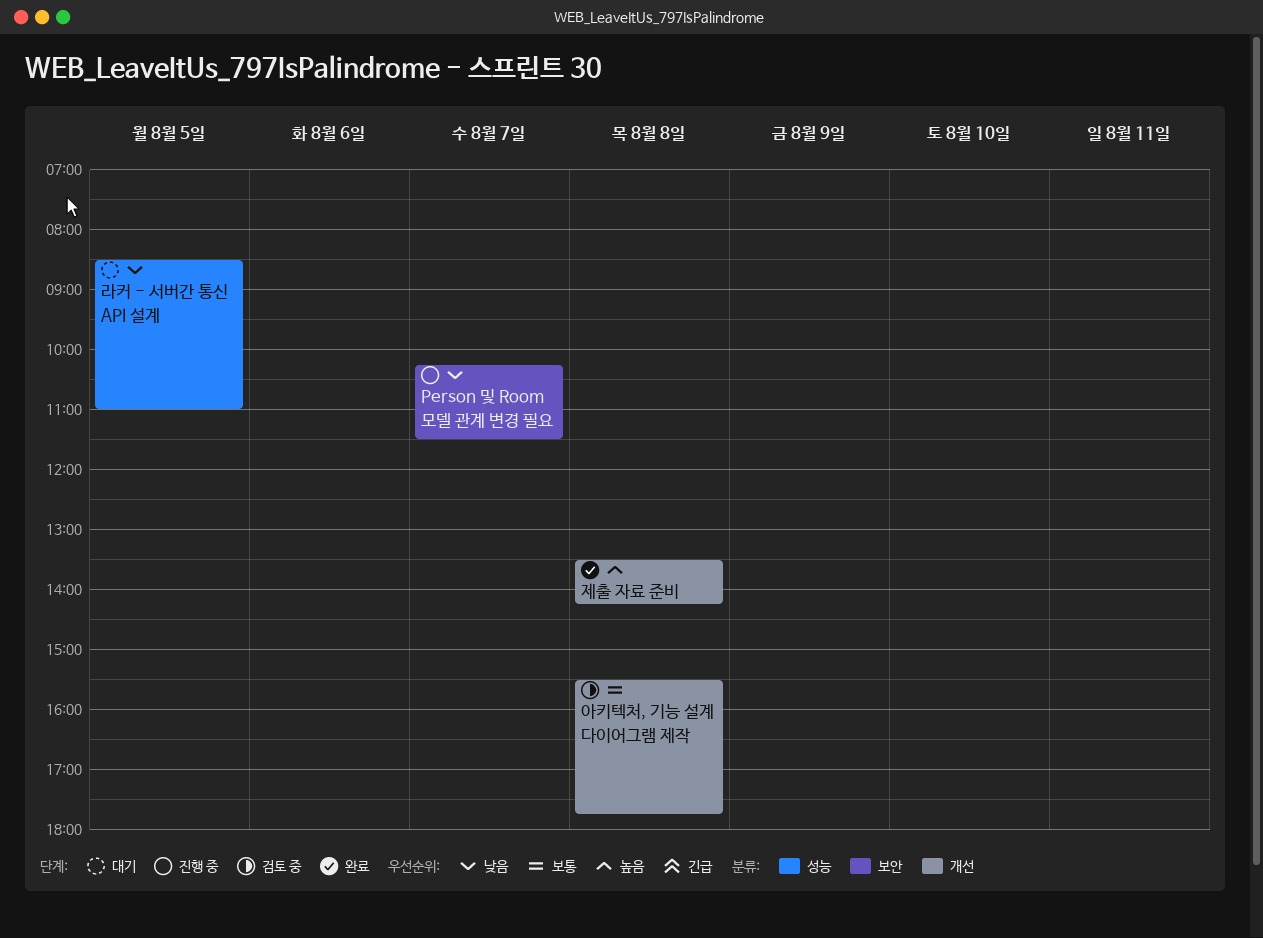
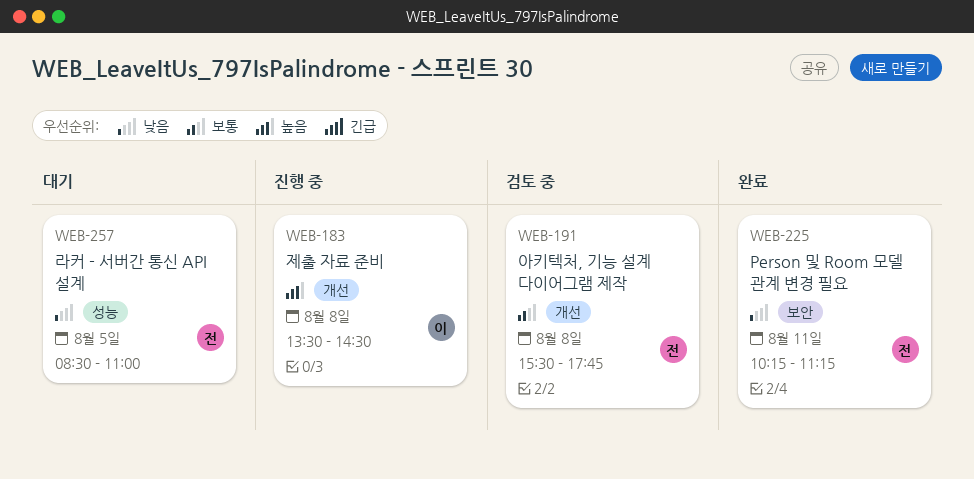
Person 및 Room 모델 관계 변경 필요, status: 진행 중 -> 완료
Person 및 Room 모델 관계 변경 필요, day: Aug 7 -> Aug 11
Person 및 Room 모델 관계 변경 필요, ends: 11:30 -> 11:15
제출 자료 준비, status: 완료 -> 진행 중
제출 자료 준비, ends: 14:15 -> 14:30

